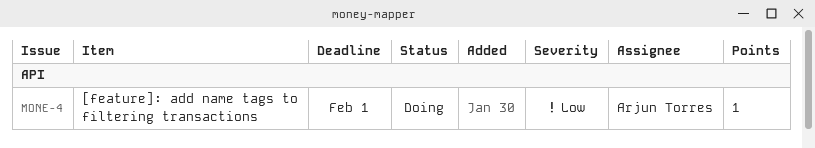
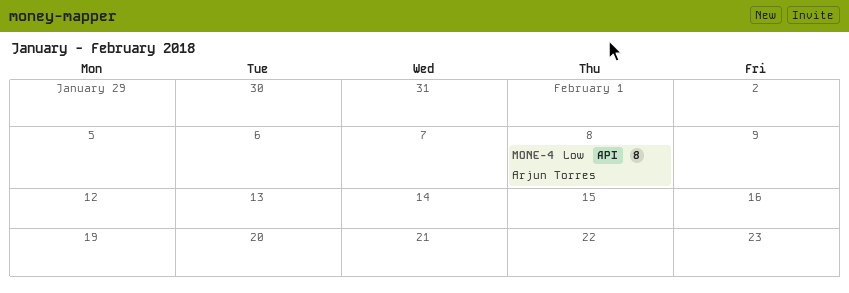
MONE-4, estimate: 1 -> 8
MONE-4, due: Feb 1 -> Feb 8

